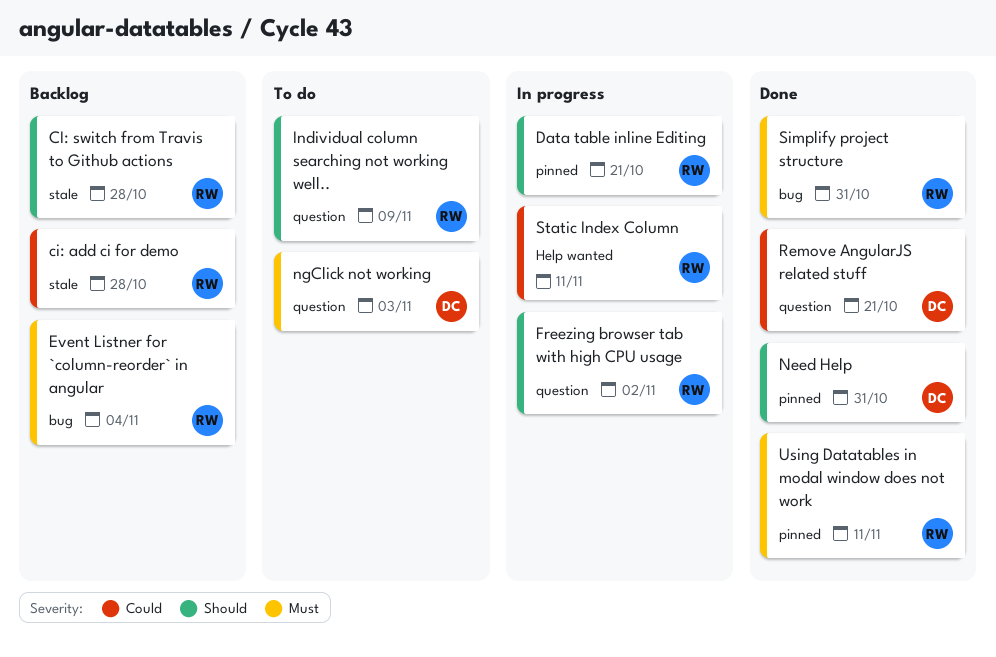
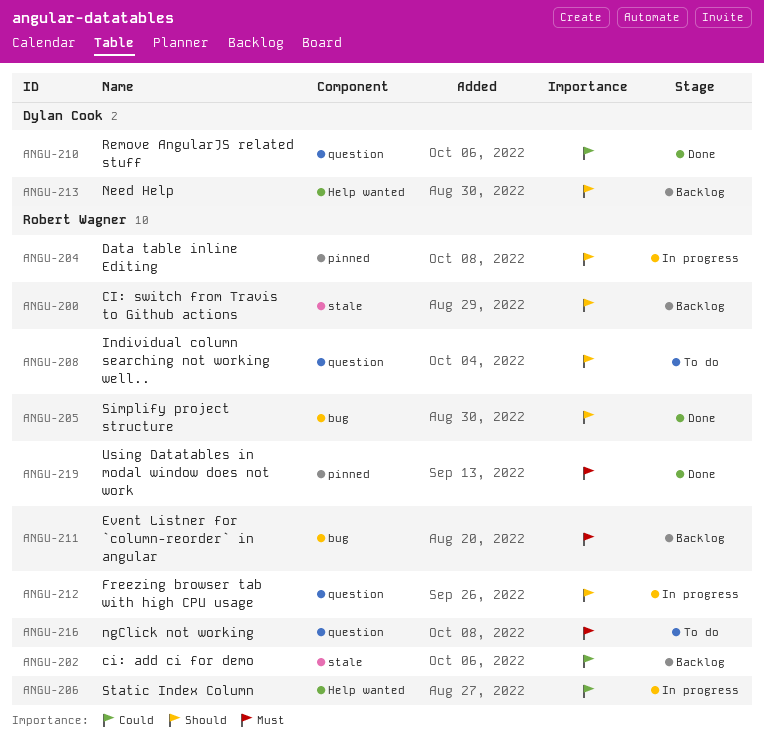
Need Help, status: Done -> Backlog
Need Help, label: pinned -> Help wanted
ngClick not working, owner: Dylan Cook -> Robert Wagner
Simplify project structure, priority: Must -> Should

